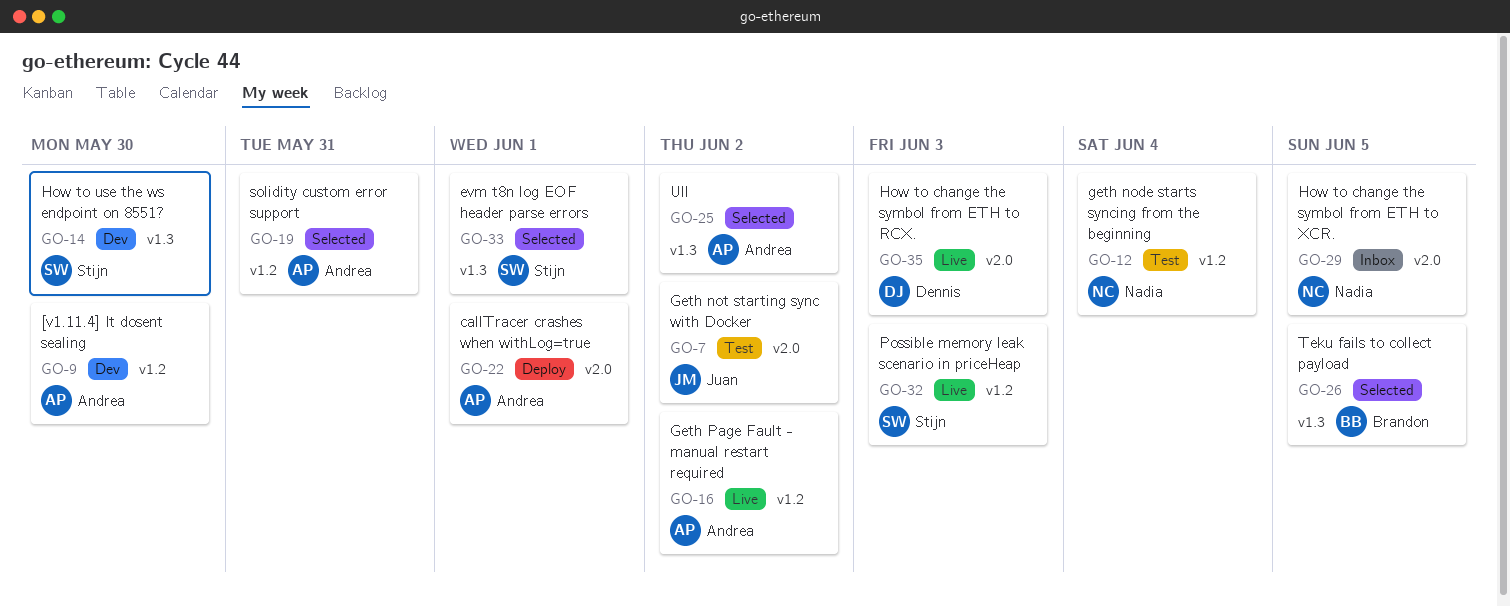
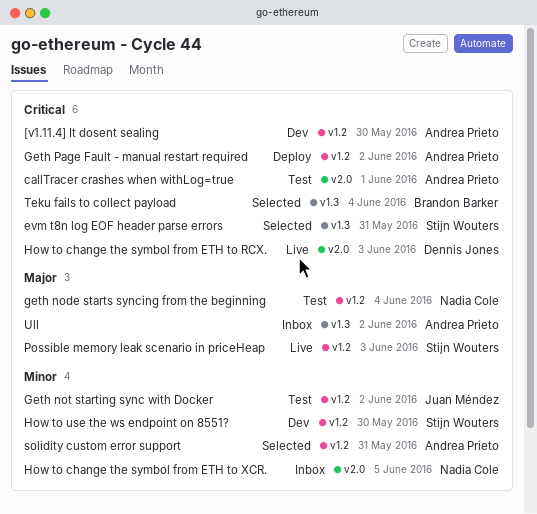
callTracer crashes when withLog=true, status: Deploy -> Test
evm t8n log EOF header parse errors, due: Jun 1 -> May 31
Geth not starting sync with Docker, label: v2.0 -> v1.2
Geth Page Fault - manual restart required, status: Live -> Deploy
How to use the ws endpoint on 8551?, label: v1.3 -> v1.2
Teku fails to collect payload, due: Jun 5 -> Jun 4
Ull, status: Selected -> Inbox

